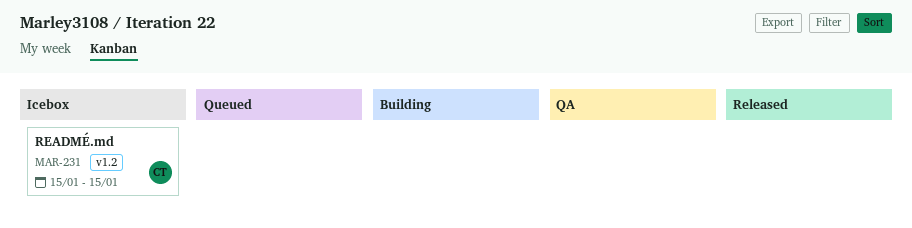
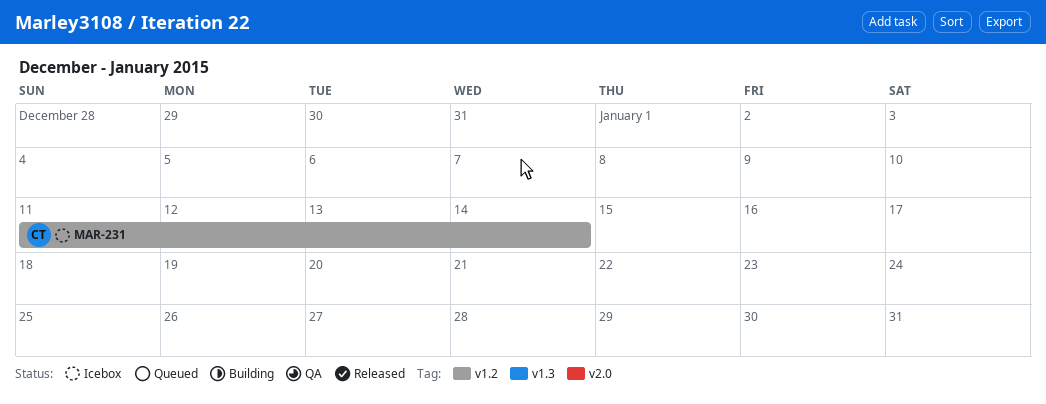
MAR-231, start: Jan 15 -> Jan 11
MAR-231, due: Jan 15 -> Jan 14

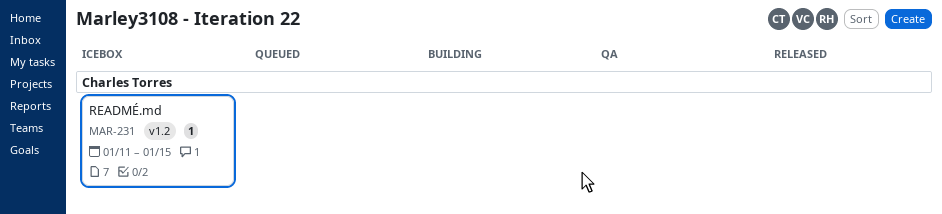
MAR-231, due: Jan 14 -> Jan 15

